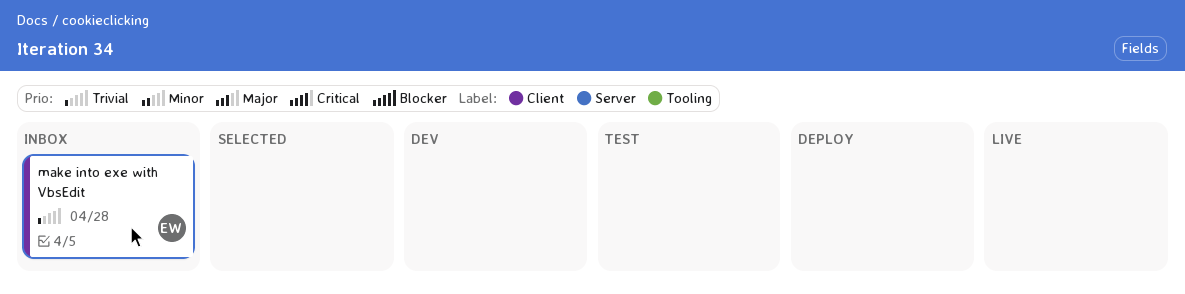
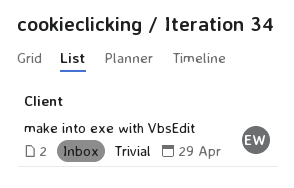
make into exe with VbsEdit, due: Apr 28 -> Apr 29

